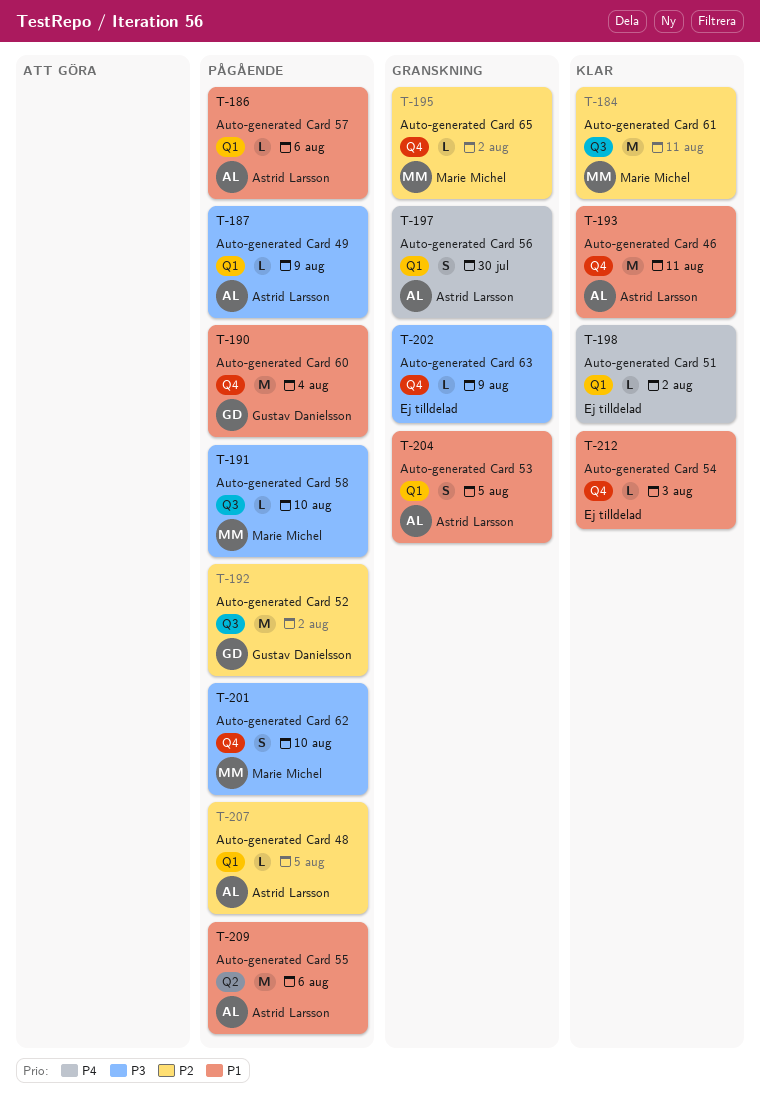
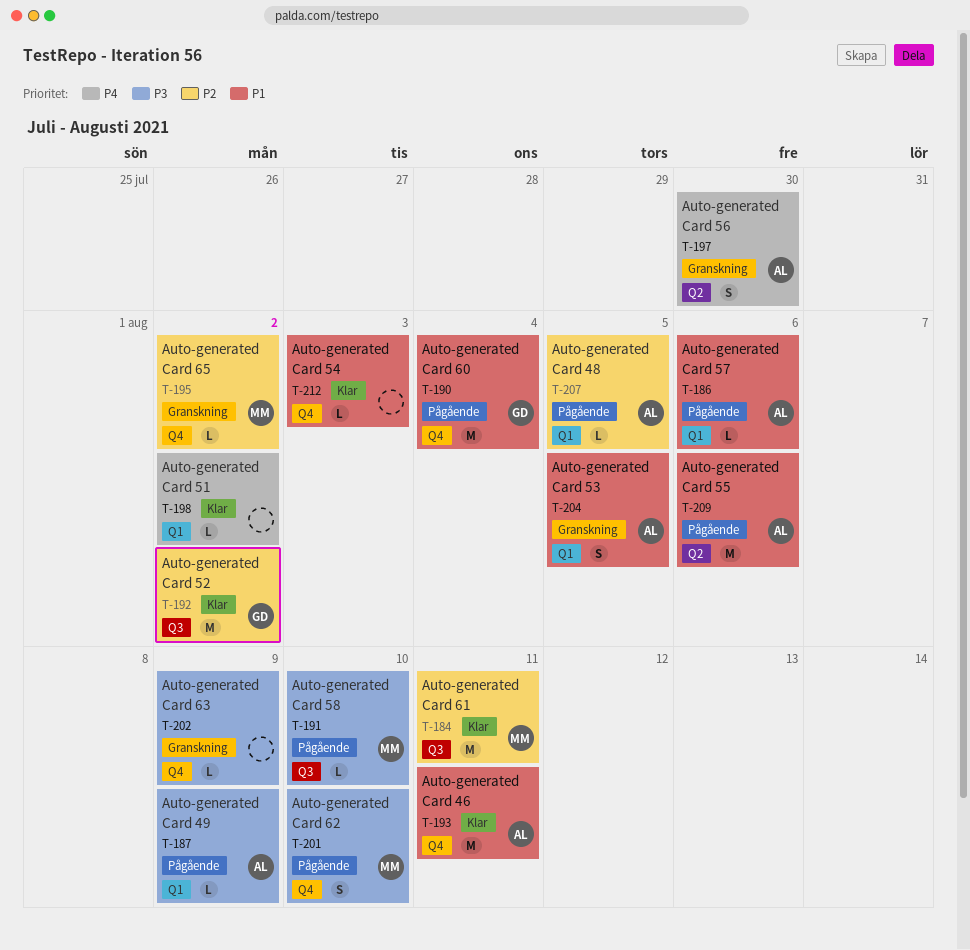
T-192, status: Pågående -> Klar
T-197, label: Q1 -> Q2

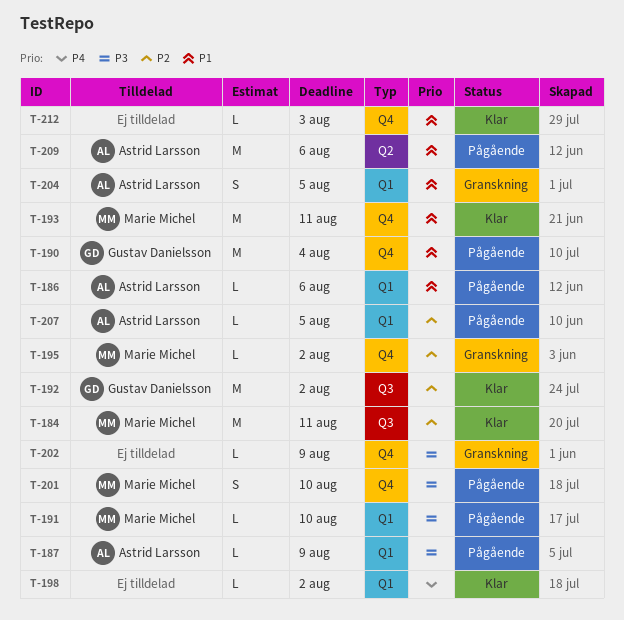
T-191, label: Q3 -> Q1
T-193, owner: Astrid Larsson -> Marie Michel
T-197: present -> none

